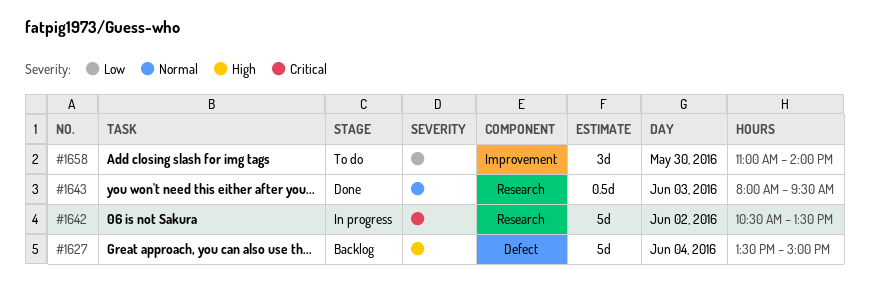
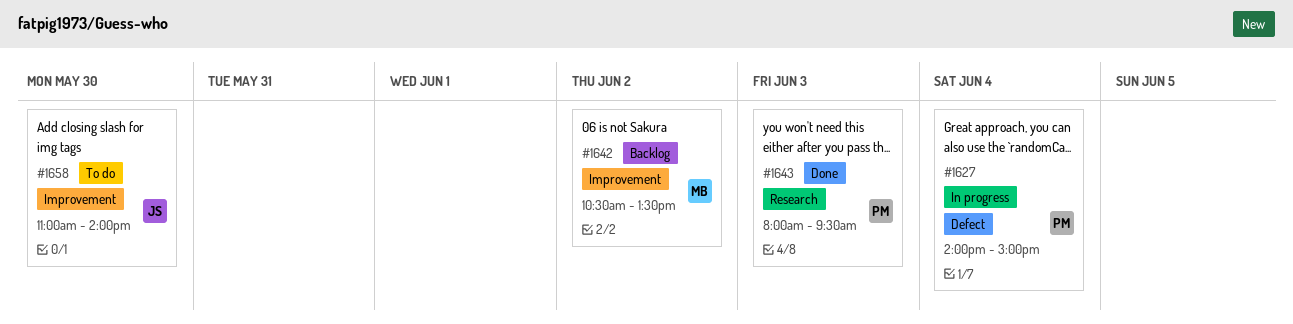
#1627, status: Backlog -> In progress
#1627, begins: 13:30 -> 14:00
#1642, status: In progress -> Backlog
#1642, label: Research -> Improvement

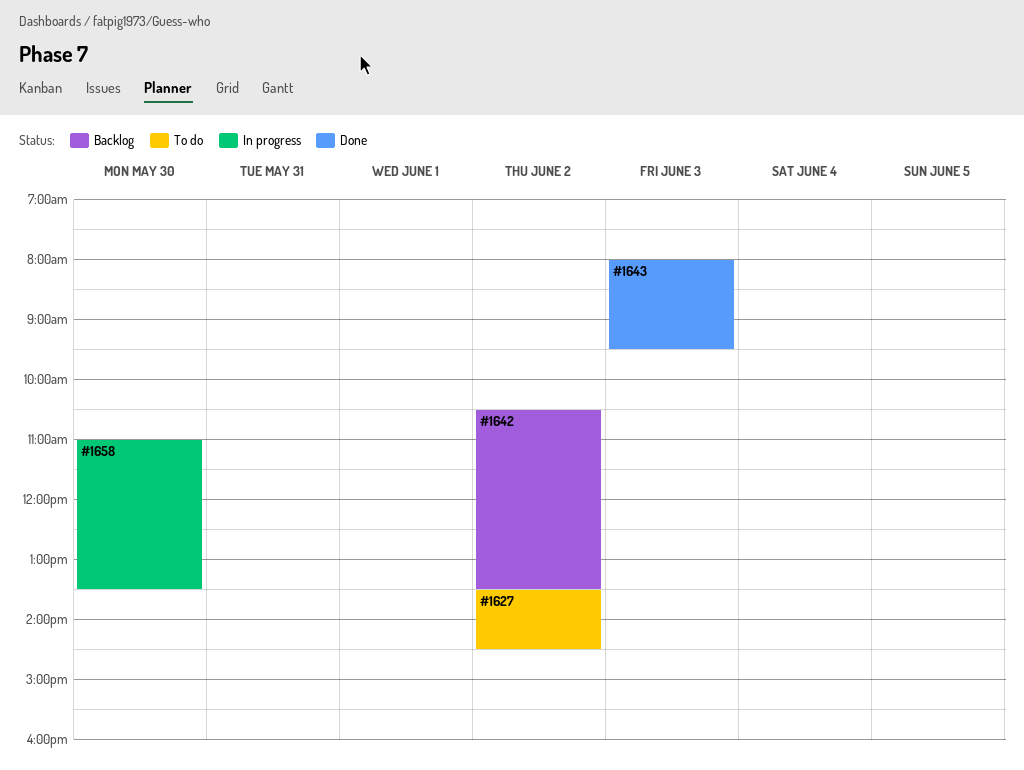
#1627, status: In progress -> To do
#1627, day: Jun 4 -> Jun 2
#1627, begins: 14:00 -> 13:30
#1627, ends: 15:00 -> 14:30
#1658, status: To do -> In progress
#1658, ends: 14:00 -> 13:30

